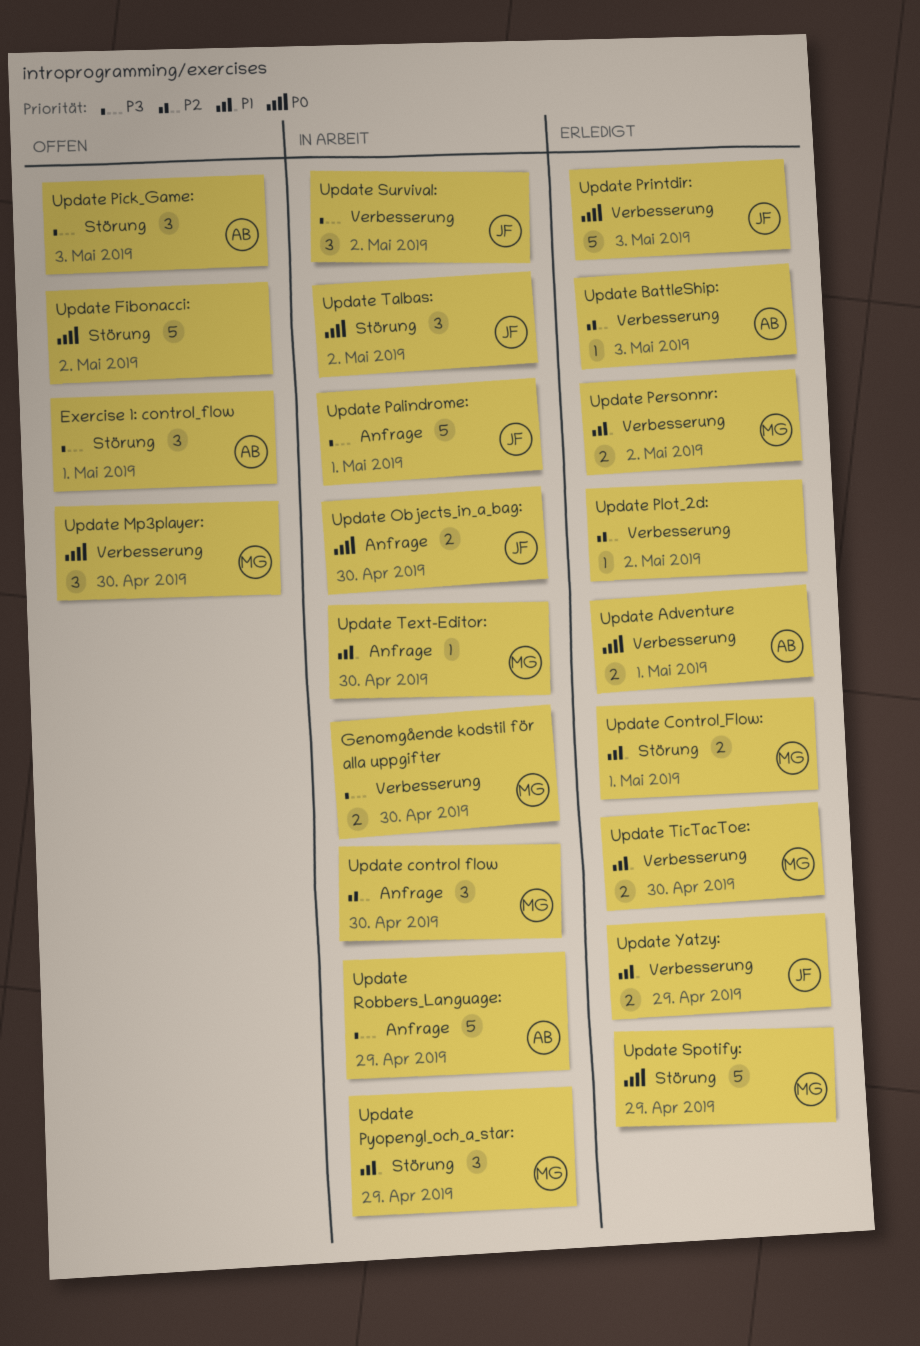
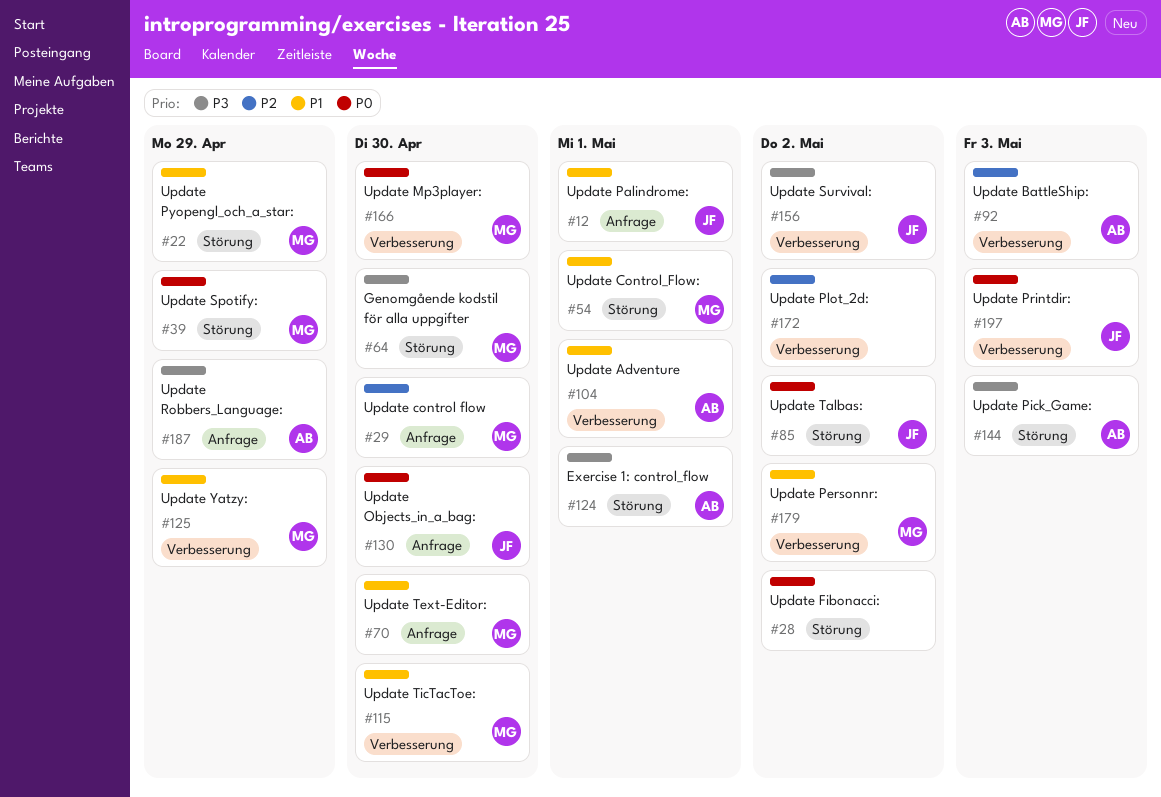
Genomgående kodstil för alla uppgifter, label: Verbesserung -> Störung
Update Adventure, priority: P0 -> P1
Update Palindrome:, priority: P3 -> P1
Update Yatzy:, owner: JF -> MG

